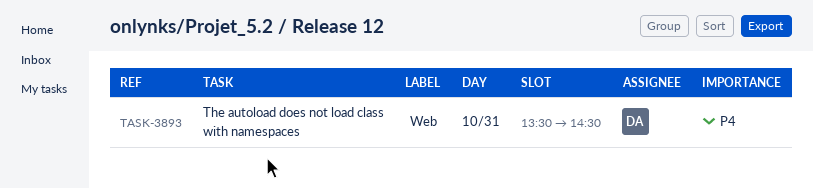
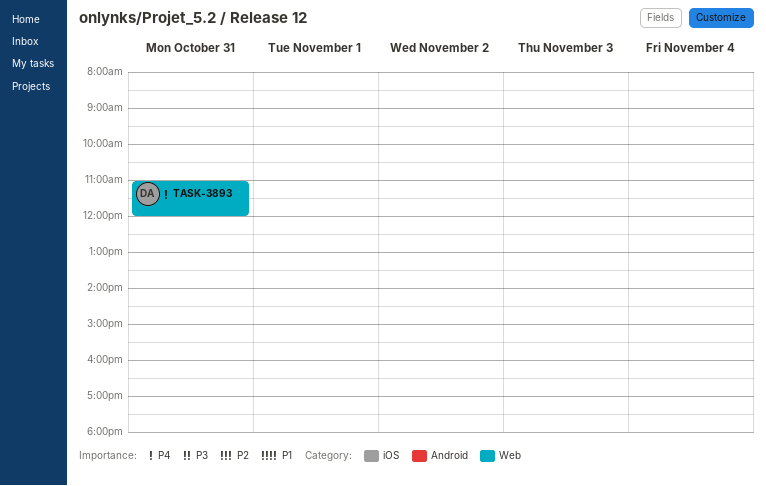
TASK-3893, begins: 13:30 -> 11:00
TASK-3893, ends: 14:30 -> 12:00

